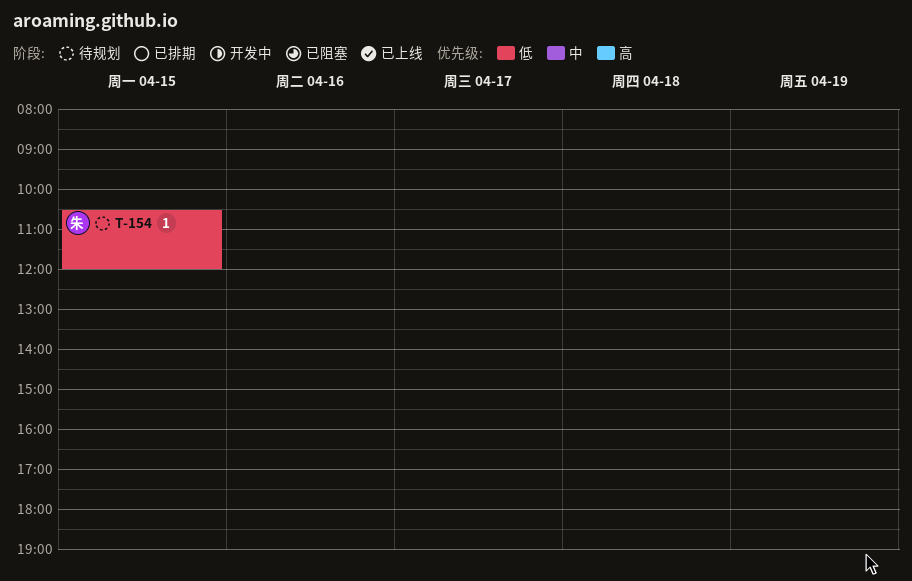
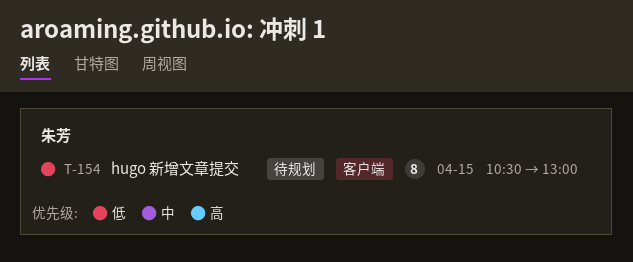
T-154, estimate: 1 -> 8
T-154, ends: 12:00 -> 13:00

